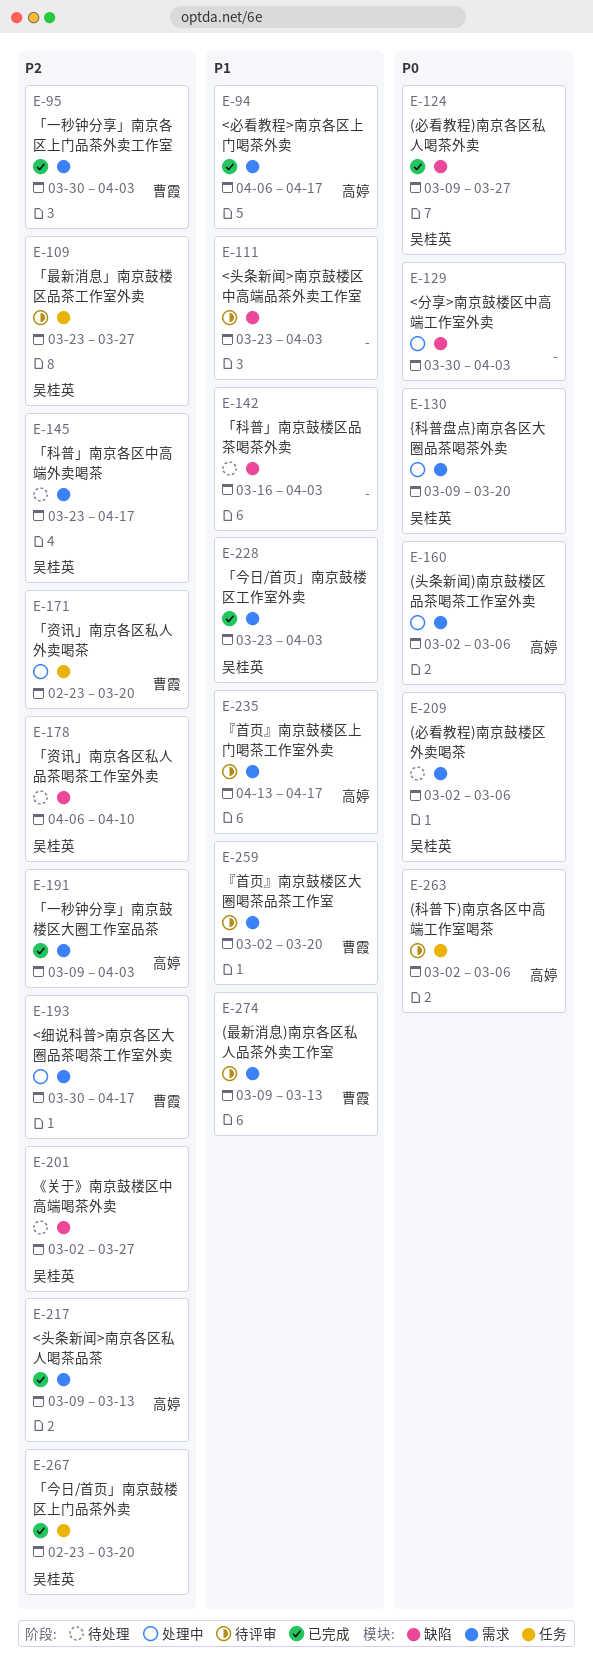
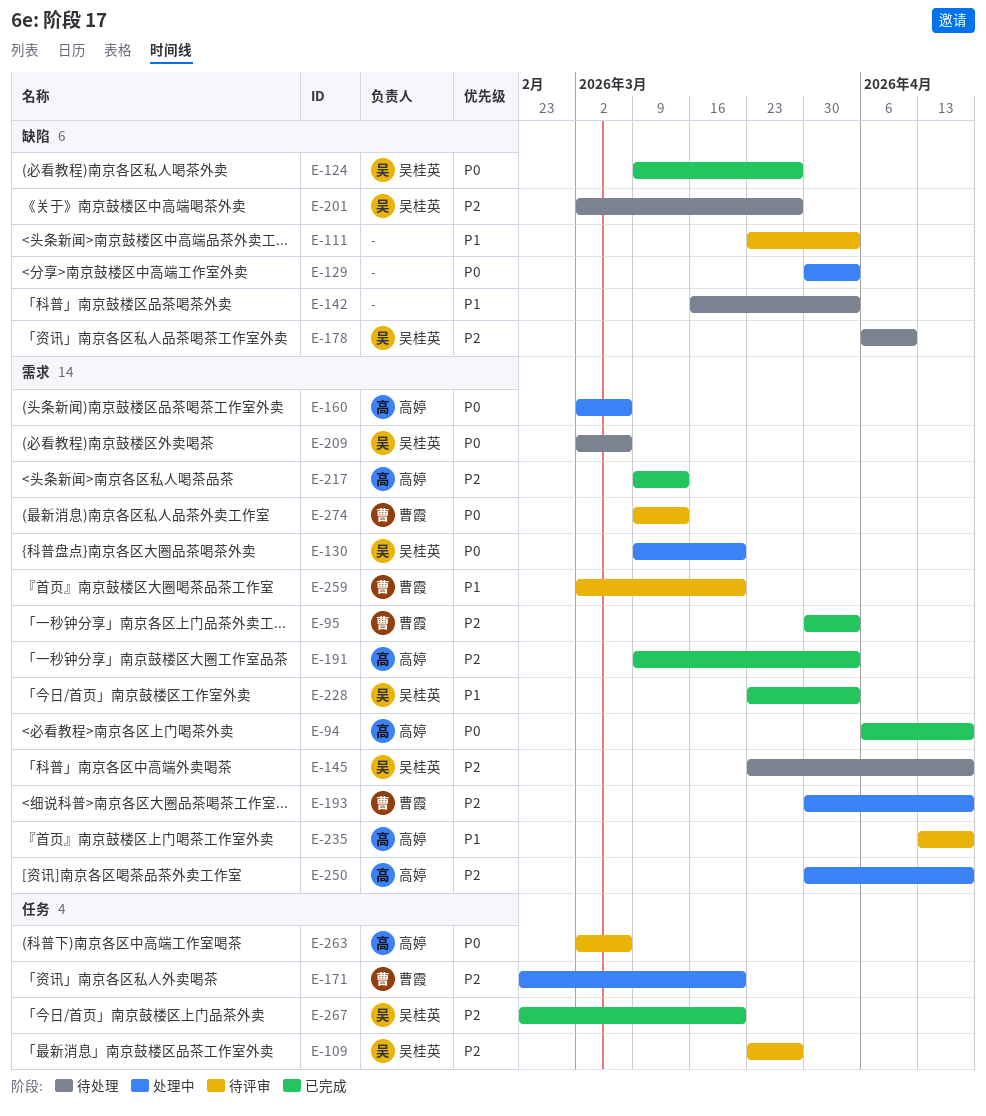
E-94, priority: P1 -> P0
E-250: none -> present
E-274, priority: P1 -> P0

